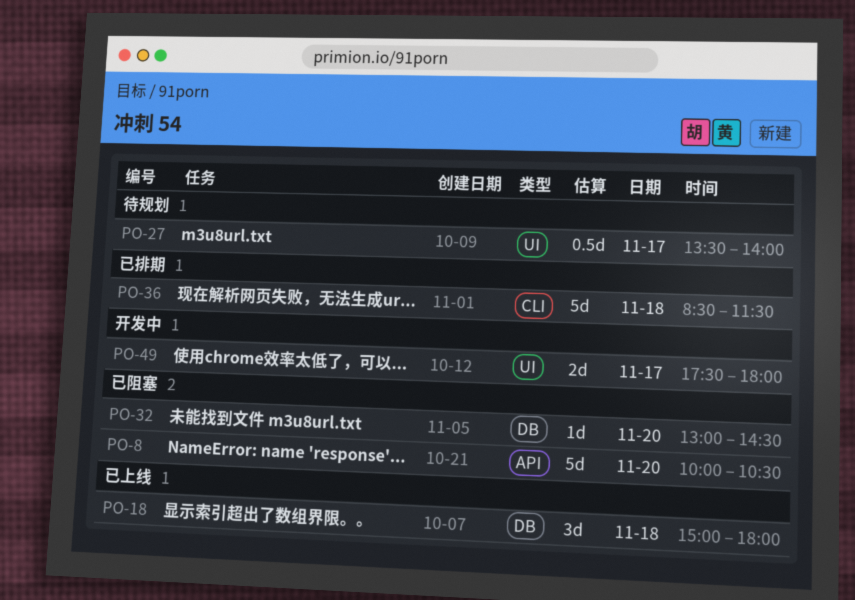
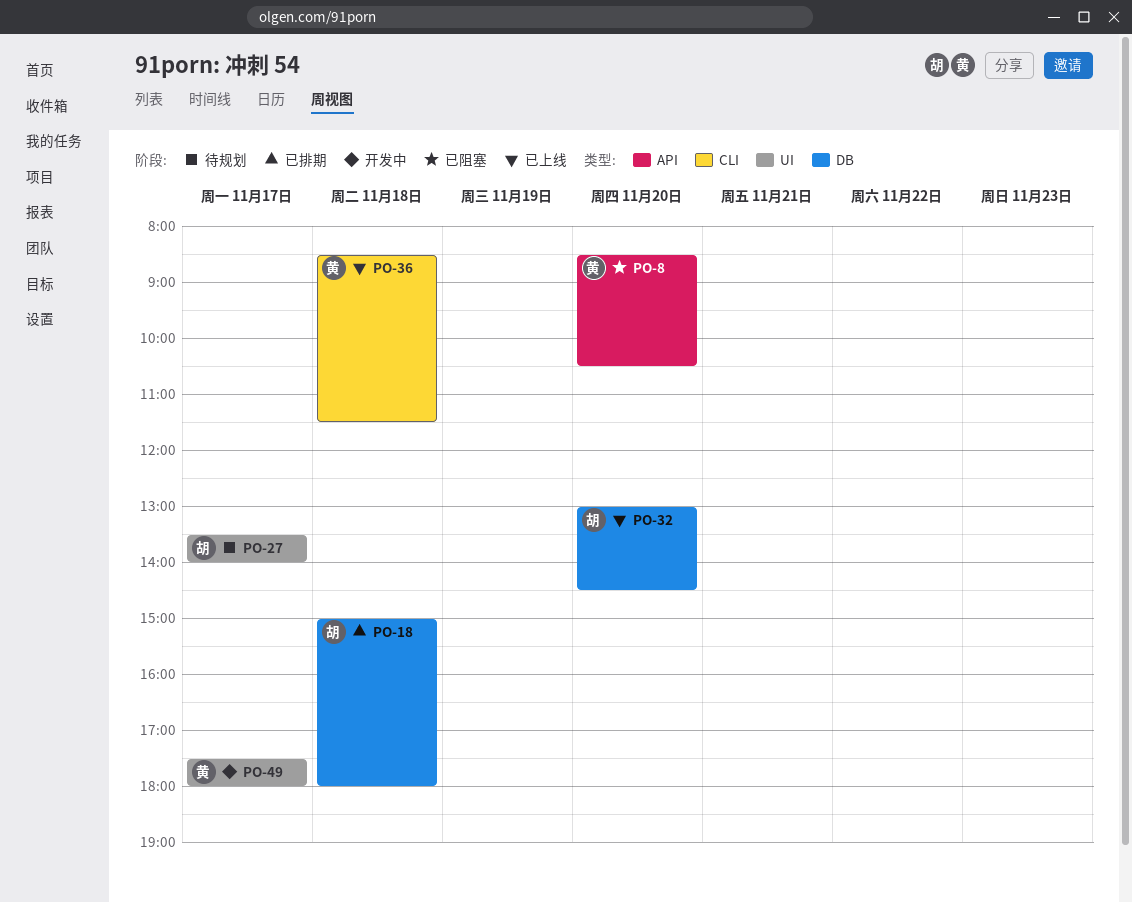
PO-8, begins: 10:00 -> 08:30
PO-18, status: 已上线 -> 已排期
PO-32, status: 已阻塞 -> 已上线
PO-36, status: 已排期 -> 已上线

